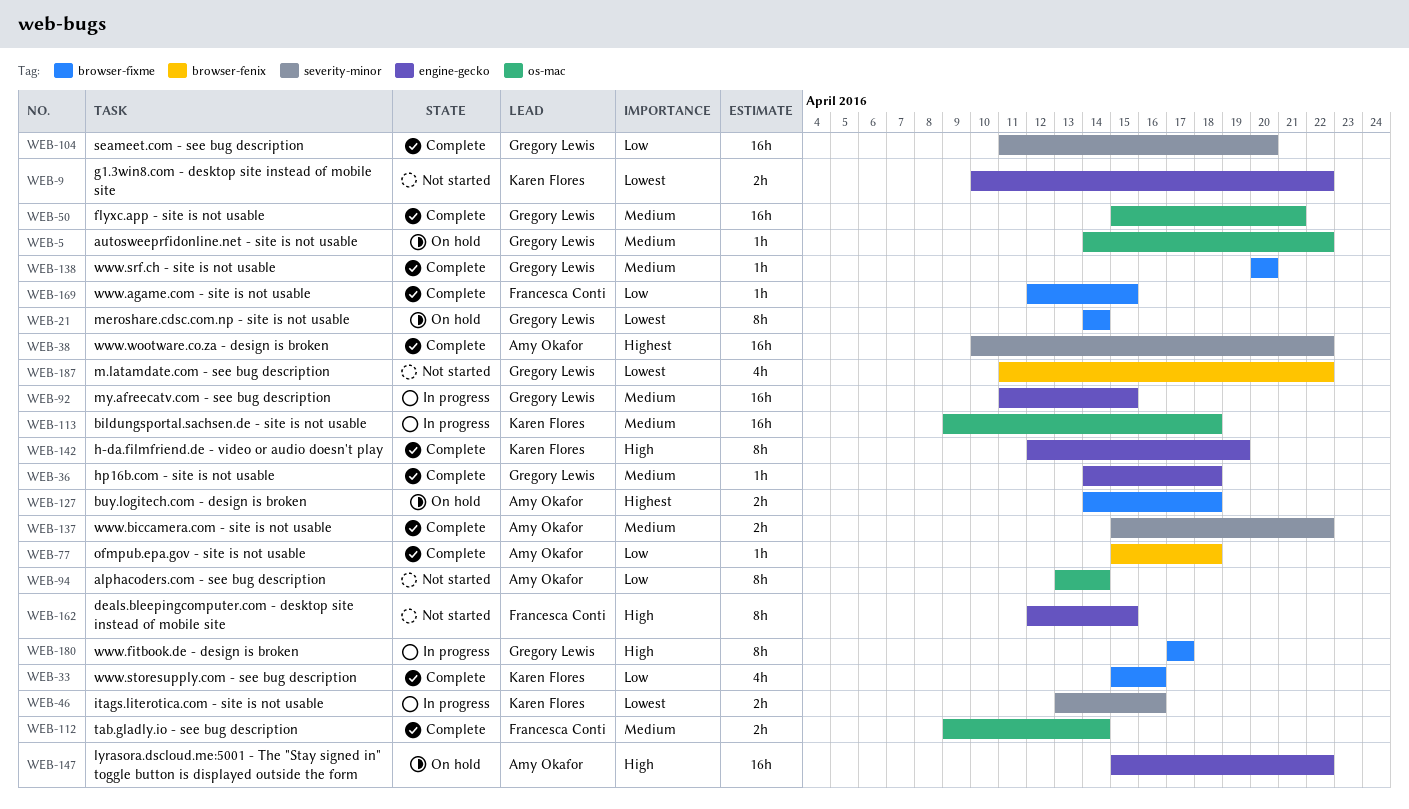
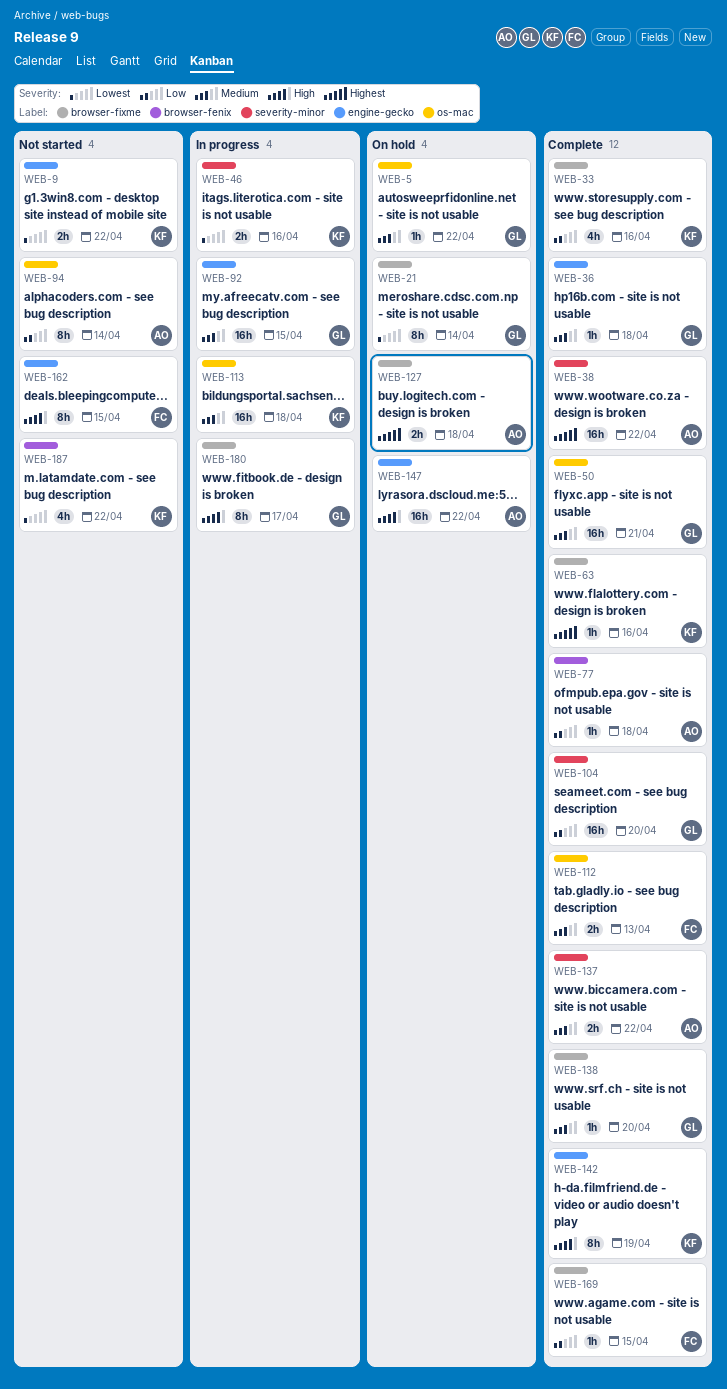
WEB-63: none -> present
WEB-112, due: Apr 14 -> Apr 13
WEB-187, owner: Gregory Lewis -> Karen Flores

